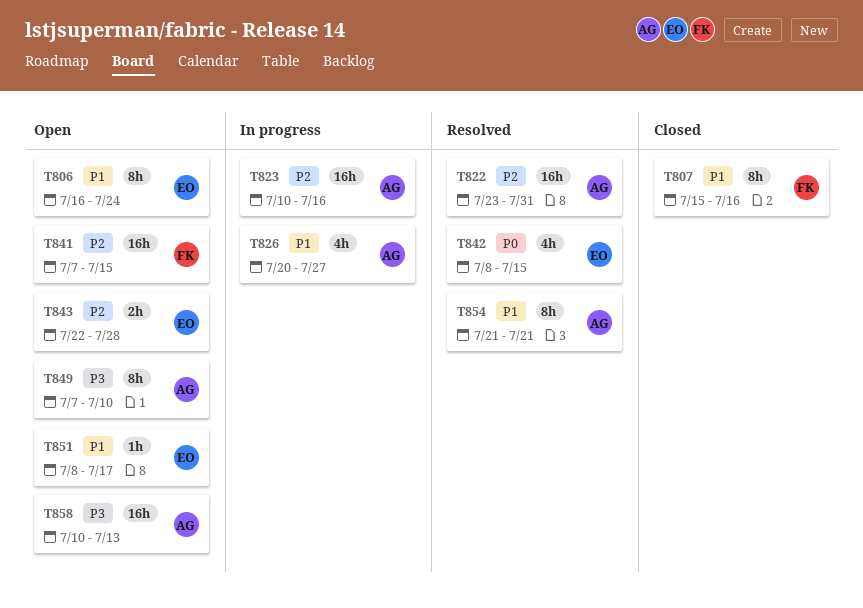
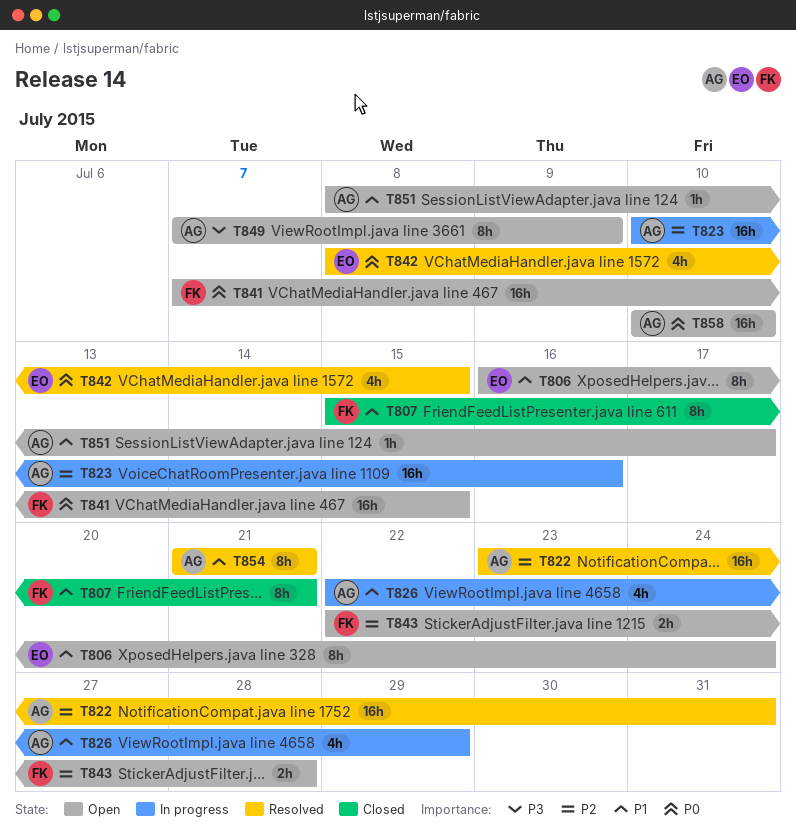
T807, due: Jul 16 -> Jul 21
T826, start: Jul 20 -> Jul 22
T826, due: Jul 27 -> Jul 29
T841, priority: P2 -> P0
T843, owner: EO -> FK
T849, due: Jul 10 -> Jul 9
T851, owner: EO -> AG
T858, priority: P3 -> P0
T858, due: Jul 13 -> Jul 10

